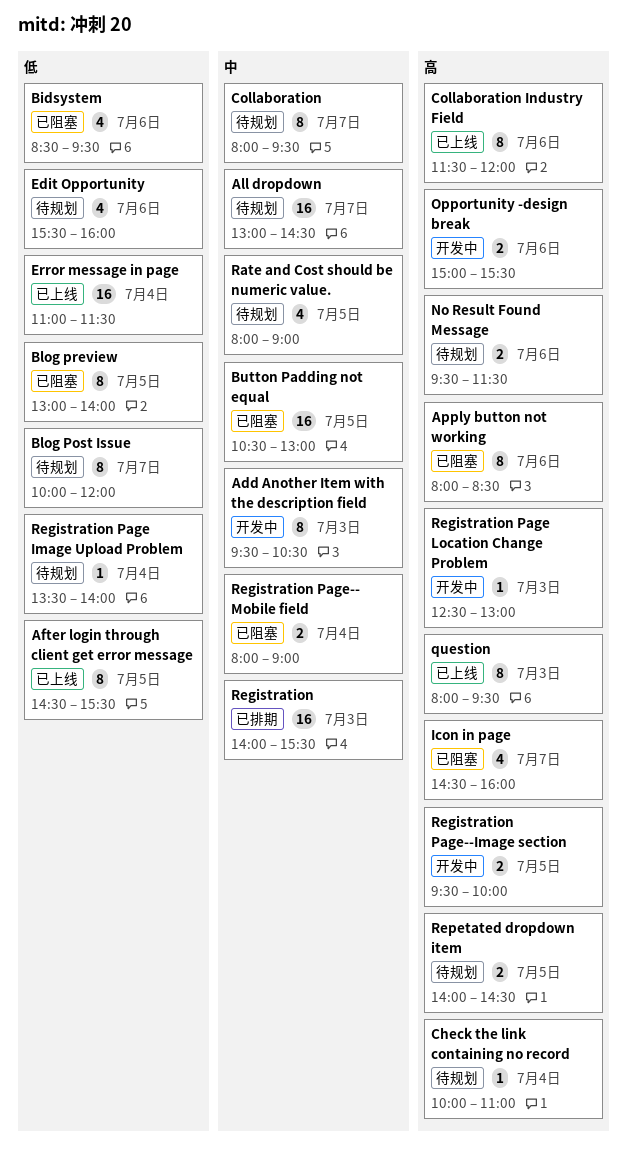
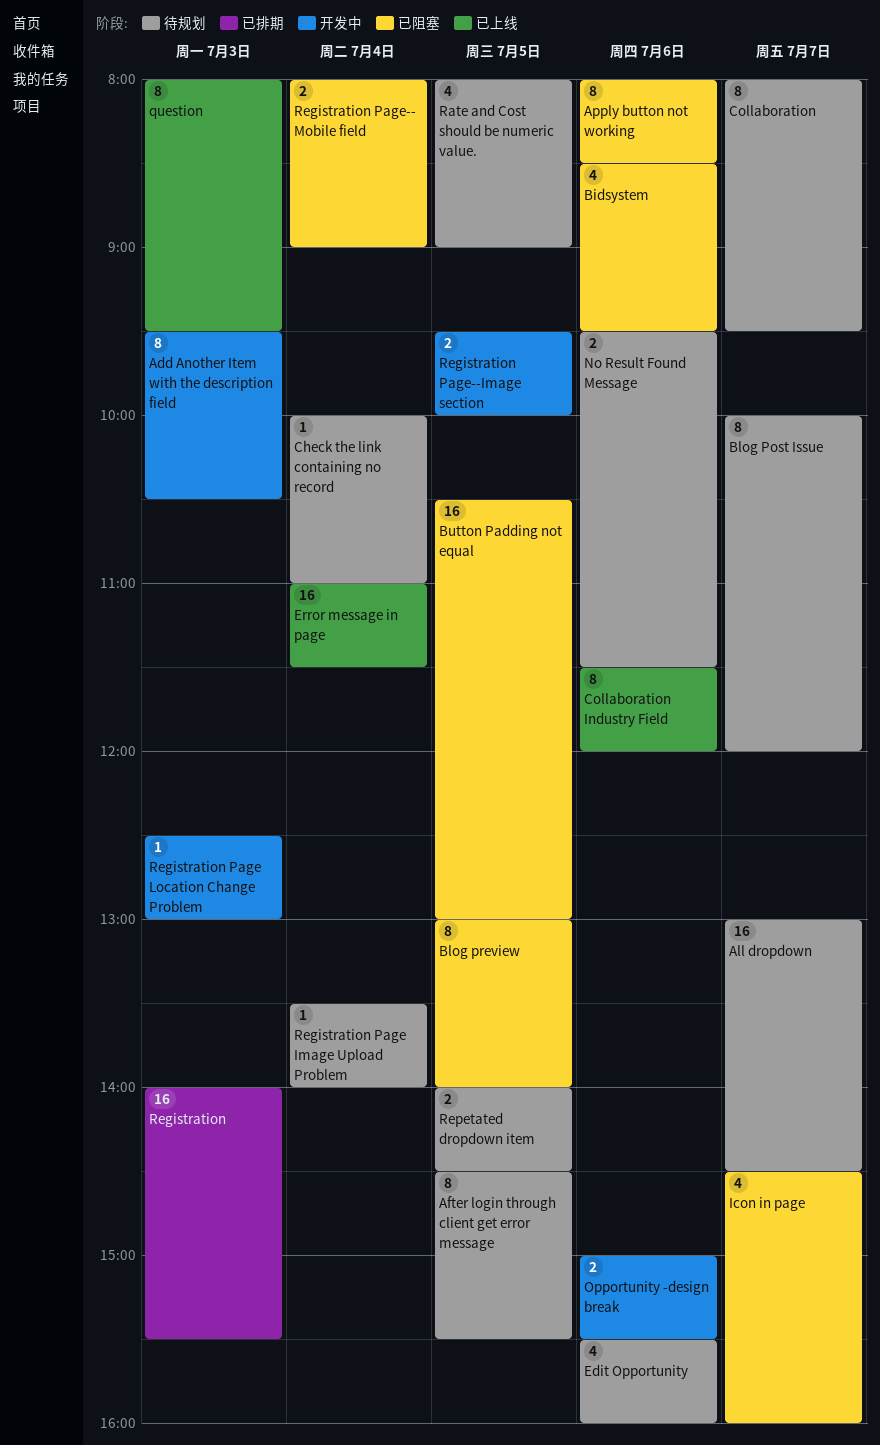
After login through client get error message, status: 已上线 -> 待规划

